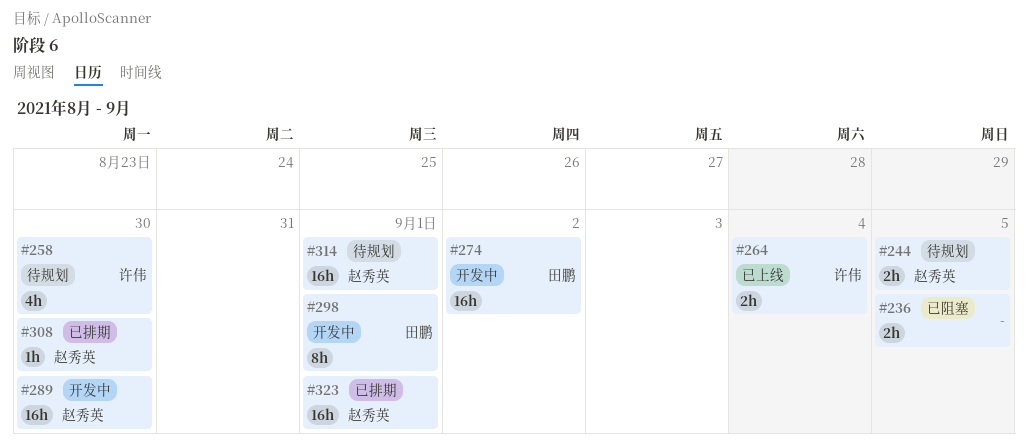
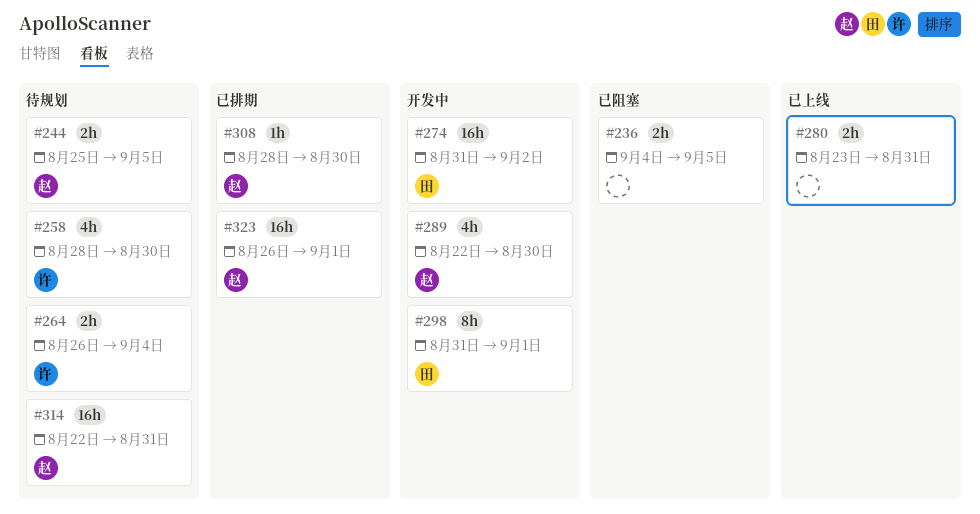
#264, status: 已上线 -> 待规划
#280: none -> present
#289, estimate: 16h -> 4h
#314, due: Sep 1 -> Aug 31

